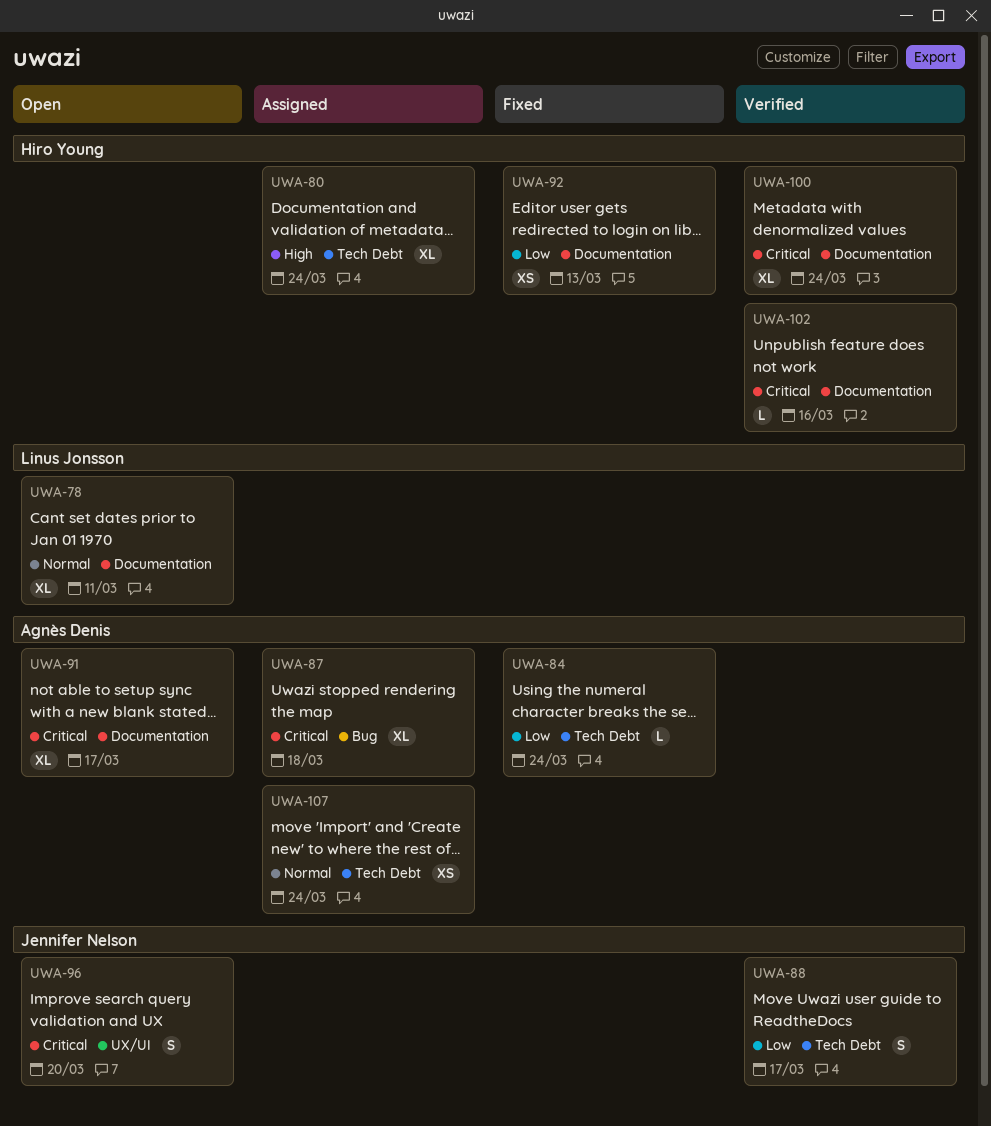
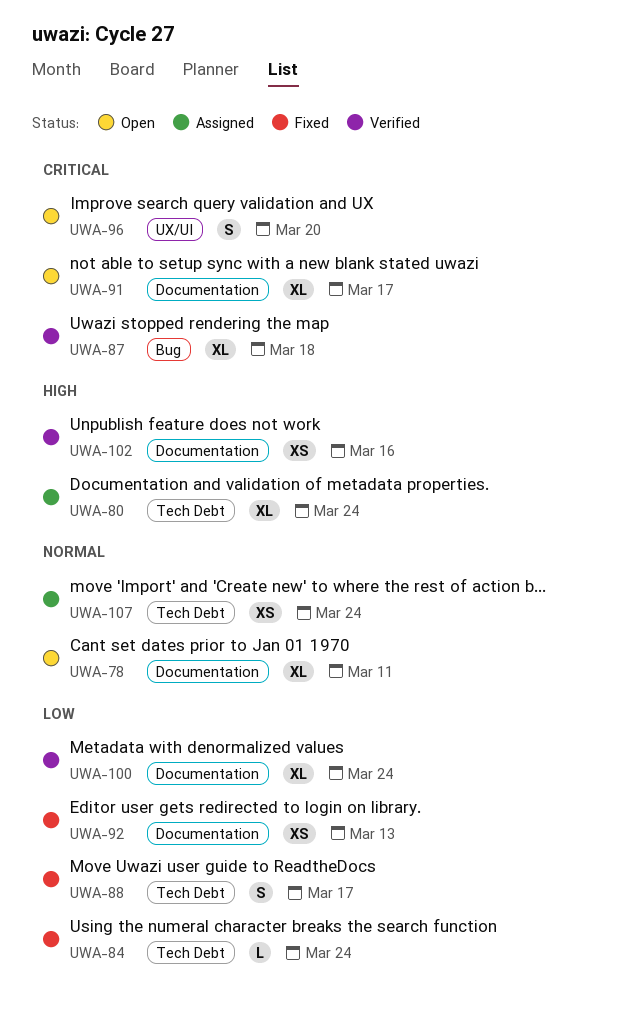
UWA-87, status: Assigned -> Verified
UWA-88, status: Verified -> Fixed
UWA-100, priority: Critical -> Low
UWA-102, priority: Critical -> High
UWA-102, estimate: L -> XS

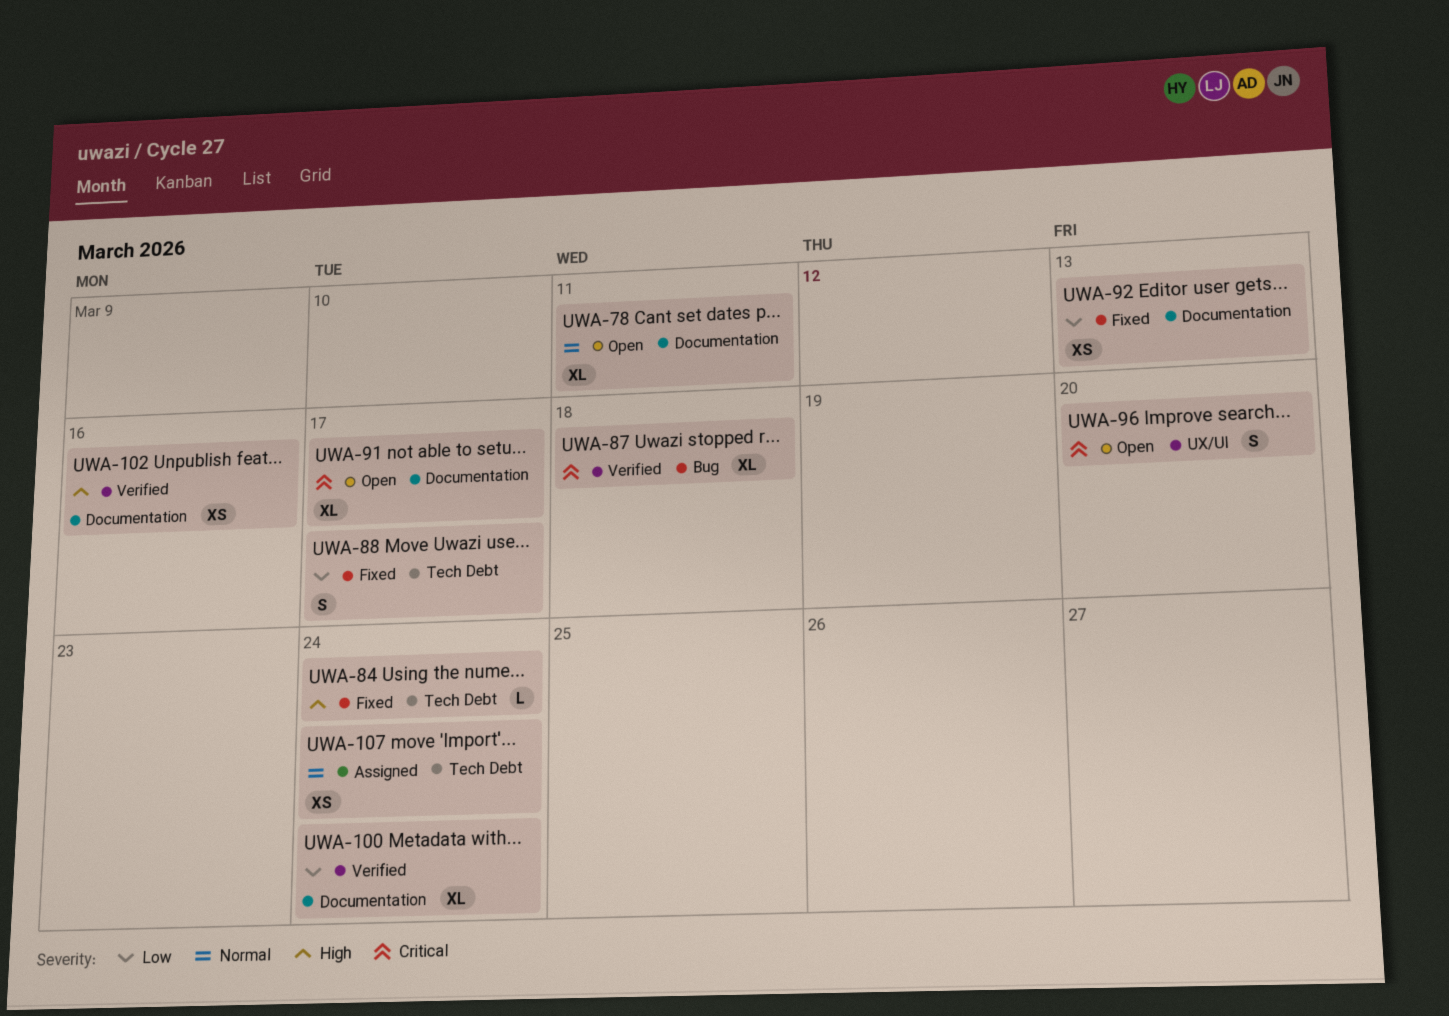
UWA-80: present -> none
UWA-84, priority: Low -> High

